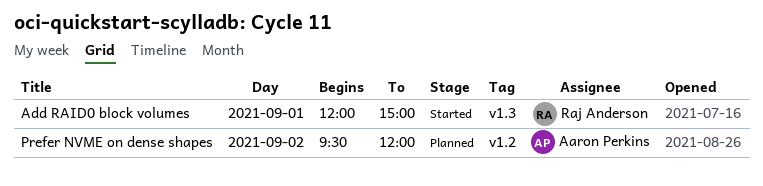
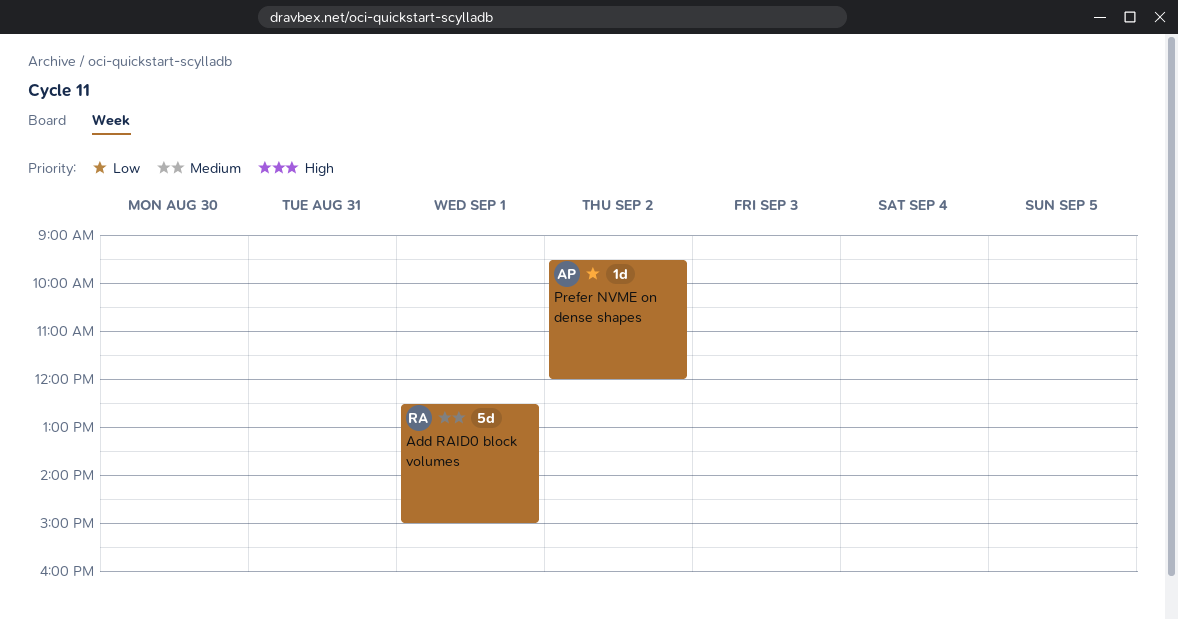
Add RAID0 block volumes, begins: 12:00 -> 12:30

